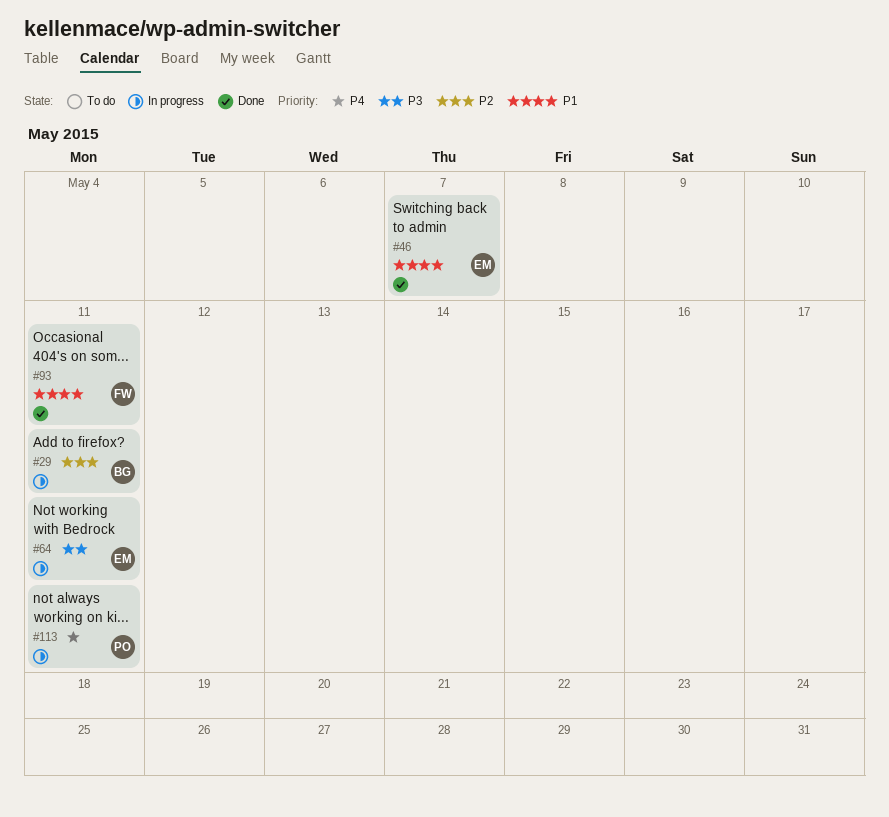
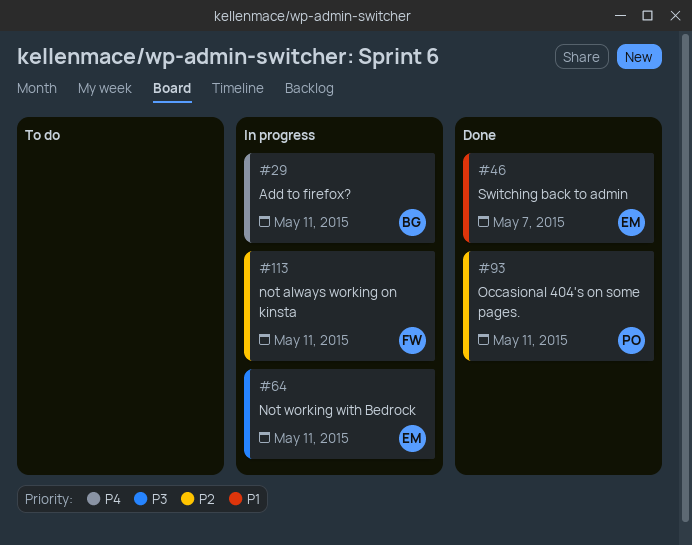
#29, priority: P2 -> P4
#93, owner: FW -> PO
#93, priority: P1 -> P2
#113, owner: PO -> FW
#113, priority: P4 -> P2

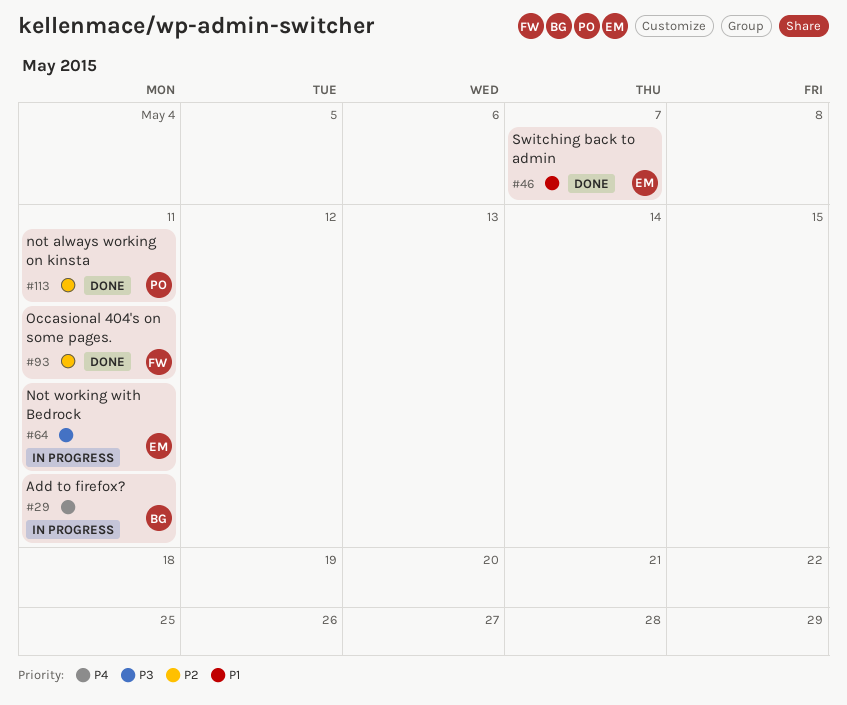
#93, owner: PO -> FW
#113, status: In progress -> Done
#113, owner: FW -> PO

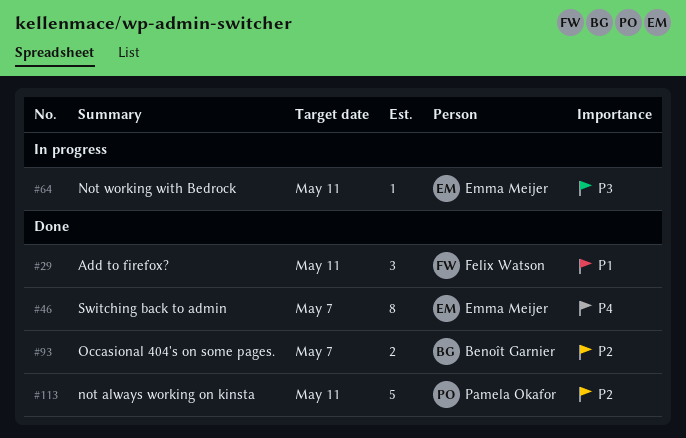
#29, status: In progress -> Done
#29, owner: Benoît Garnier -> Felix Watson
#29, priority: P4 -> P1
#46, priority: P1 -> P4
#93, owner: Felix Watson -> Benoît Garnier
#93, due: May 11 -> May 7

